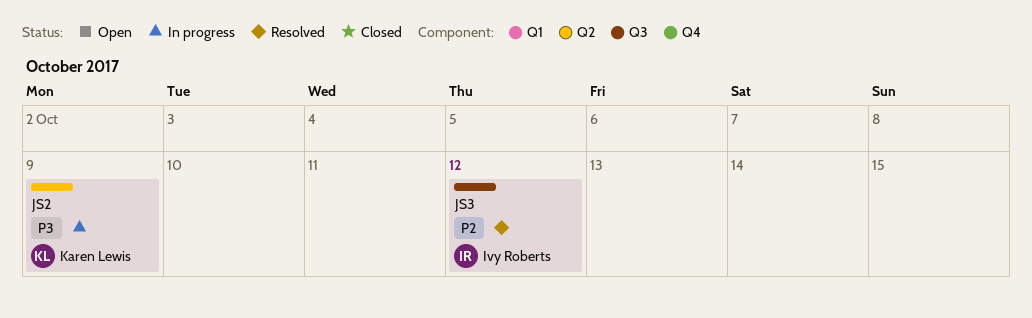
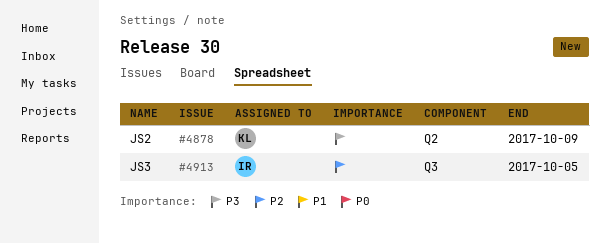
JS3, due: Oct 12 -> Oct 5

